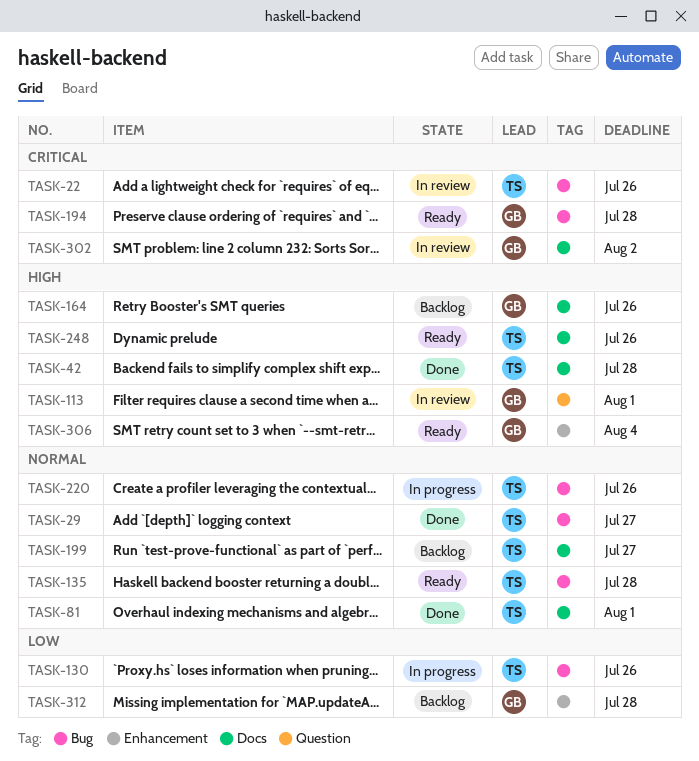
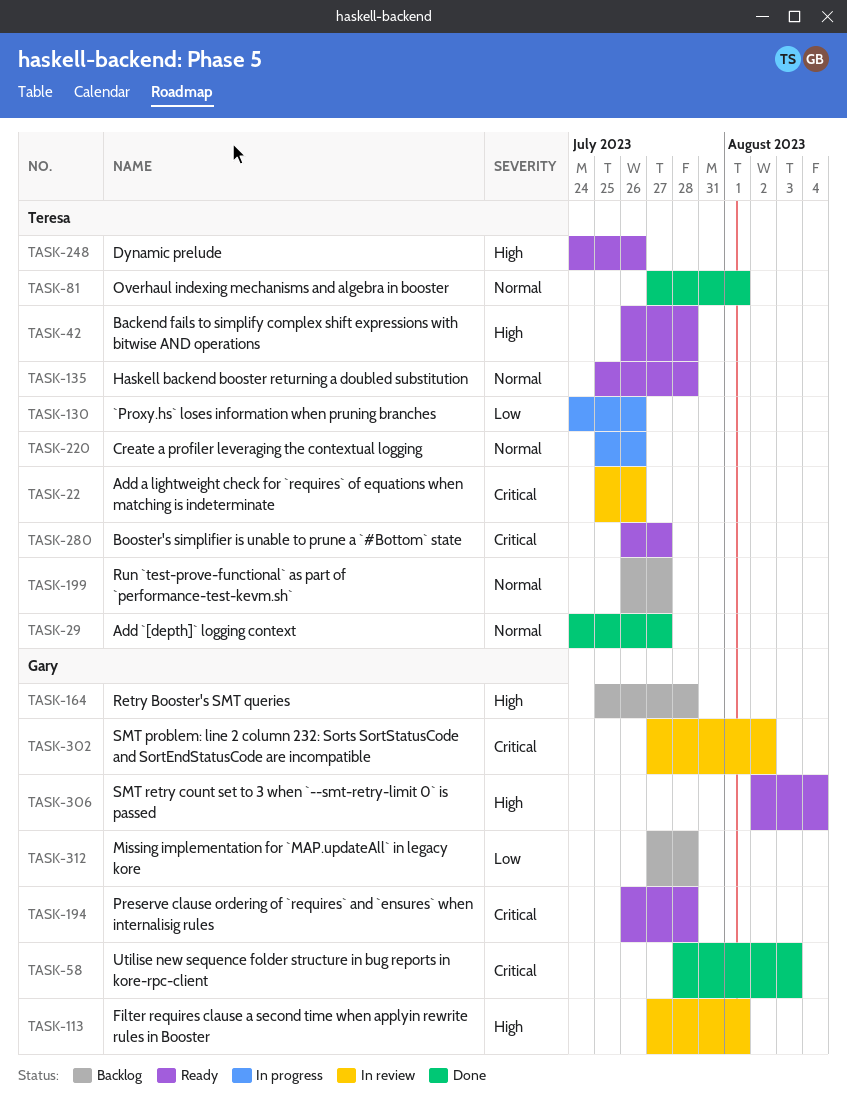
TASK-42, status: Done -> Ready
TASK-58: none -> present
TASK-164, due: Jul 26 -> Jul 28
TASK-280: none -> present

